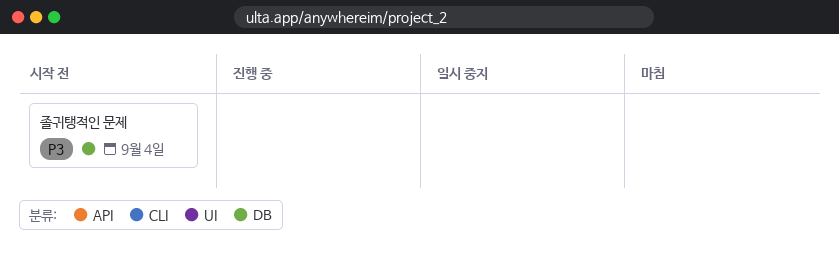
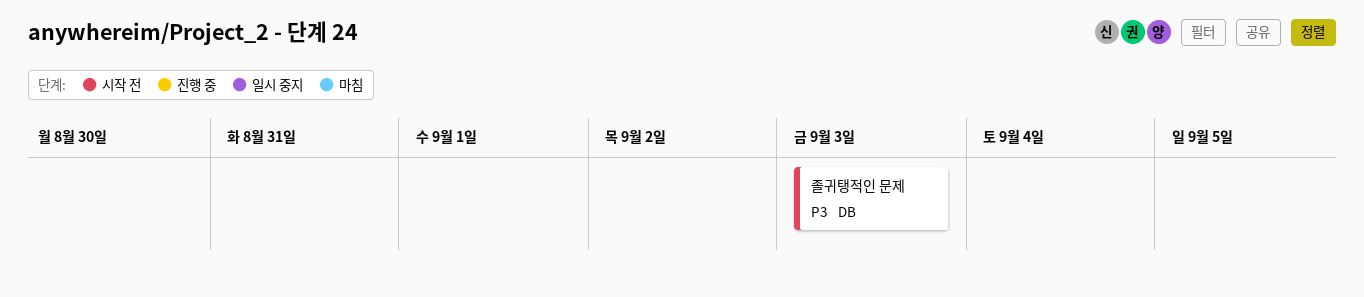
졸귀탱적인 문제, due: Sep 4 -> Sep 3

